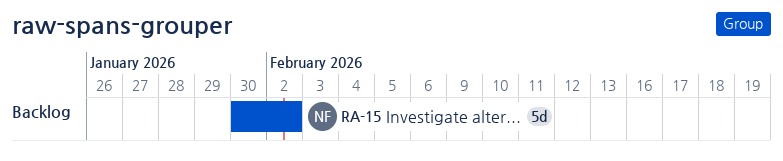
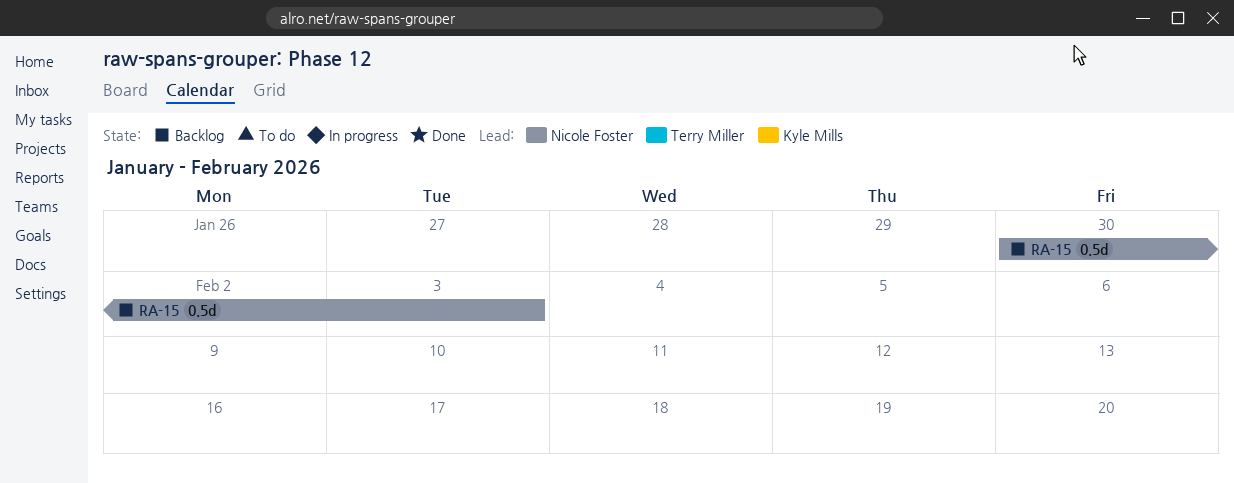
RA-15, estimate: 5d -> 0.5d
RA-15, due: Feb 2 -> Feb 3

